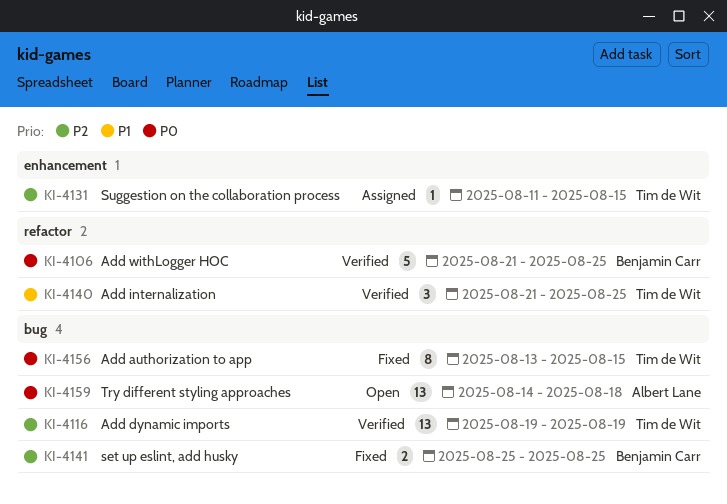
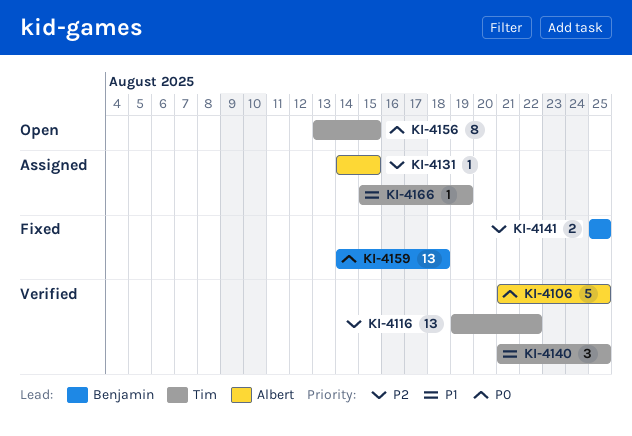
KI-4106, owner: Benjamin Carr -> Albert Lane
KI-4116, due: Aug 19 -> Aug 22
KI-4131, owner: Tim de Wit -> Albert Lane
KI-4131, start: Aug 11 -> Aug 14
KI-4156, status: Fixed -> Open
KI-4159, status: Open -> Fixed
KI-4159, owner: Albert Lane -> Benjamin Carr
KI-4166: none -> present

